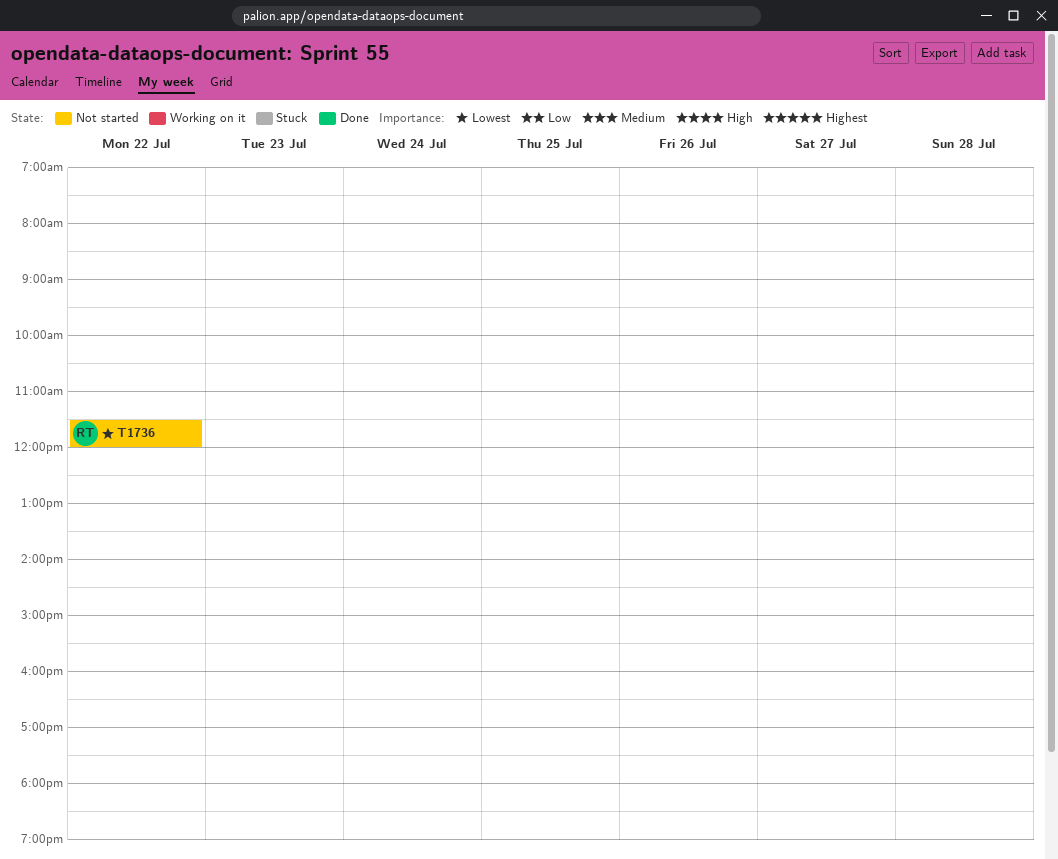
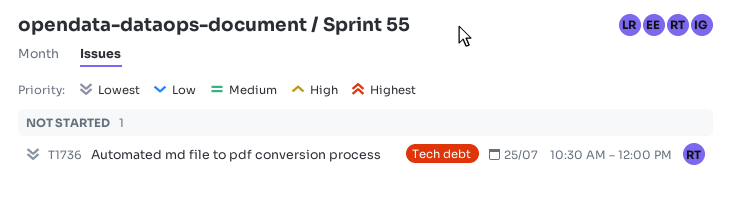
T1736, day: Jul 22 -> Jul 25
T1736, begins: 11:30 -> 10:30

